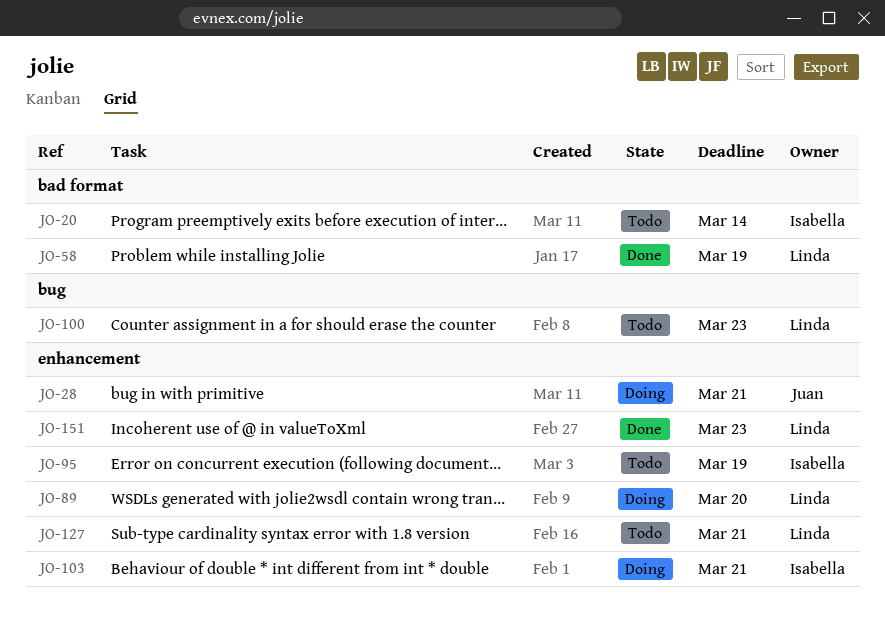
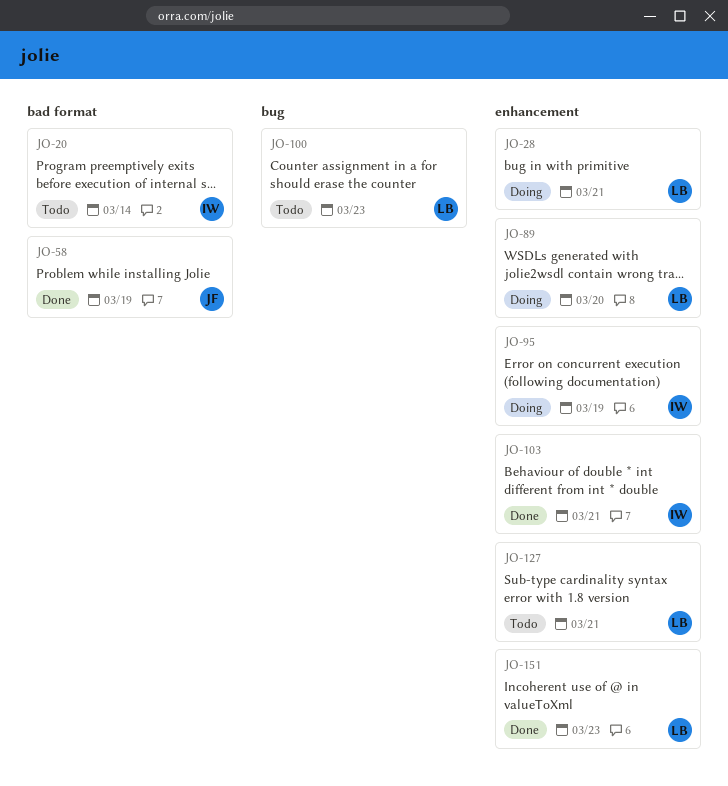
JO-28, owner: Juan -> Linda
JO-58, owner: Linda -> Juan
JO-95, status: Todo -> Doing
JO-103, status: Doing -> Done

